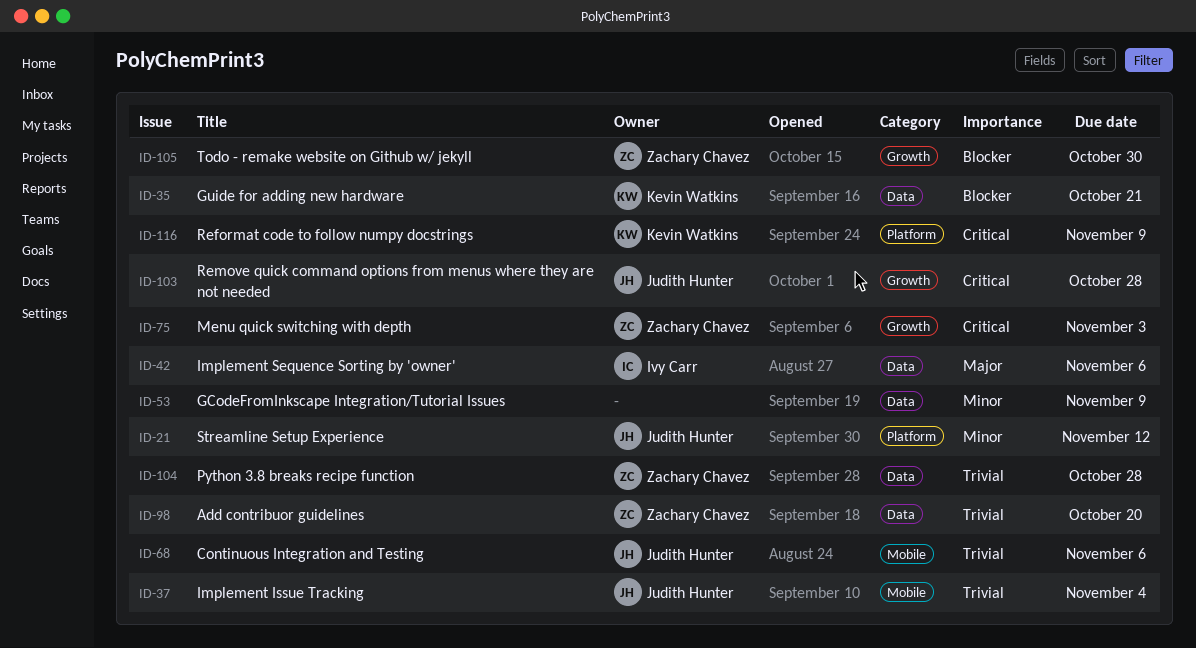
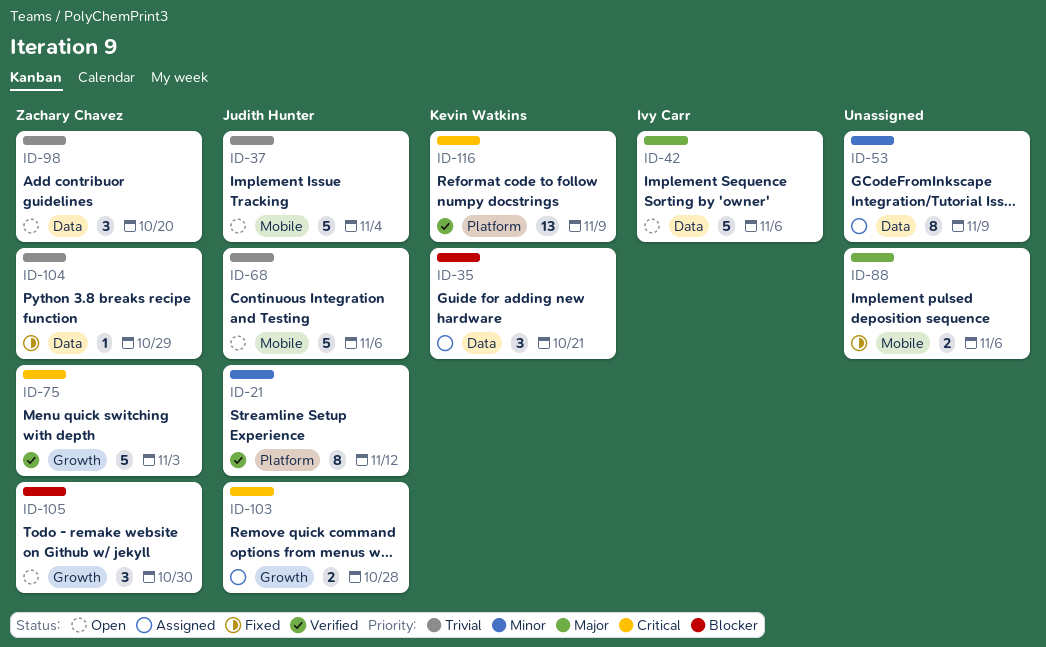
ID-88: none -> present
ID-104, due: Oct 28 -> Oct 29

